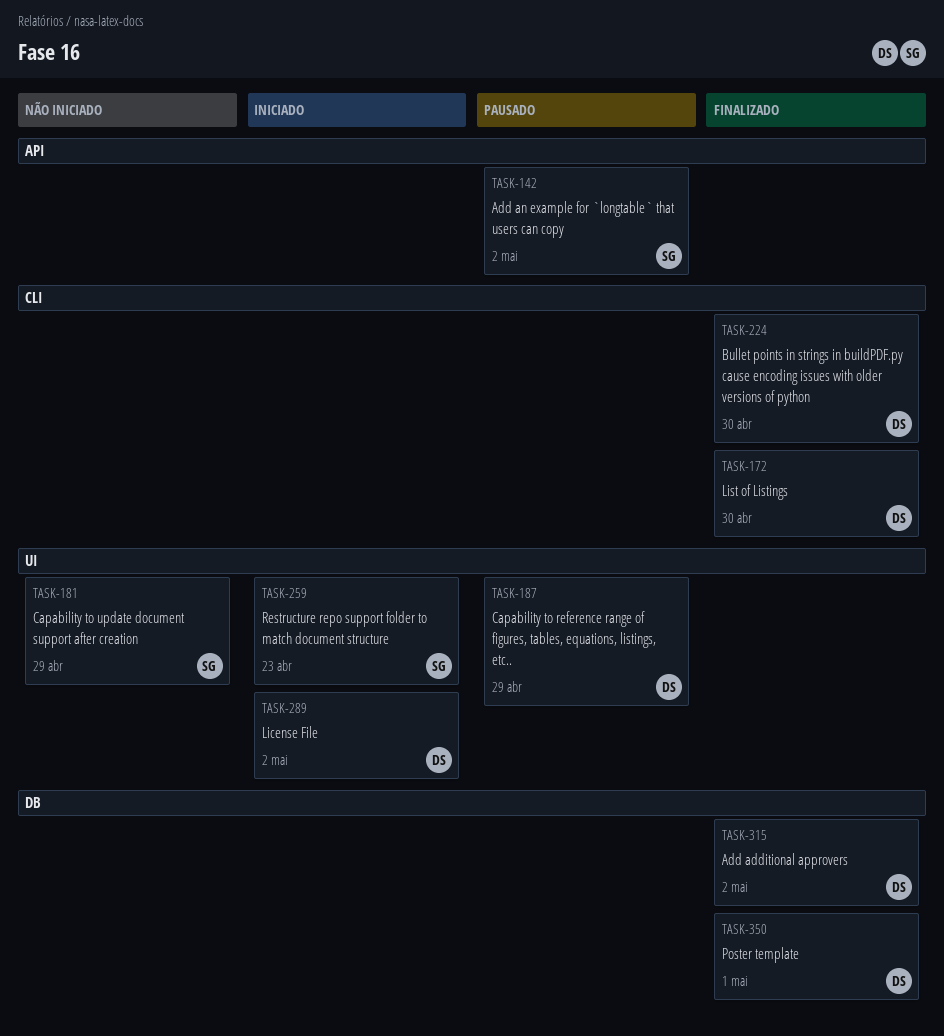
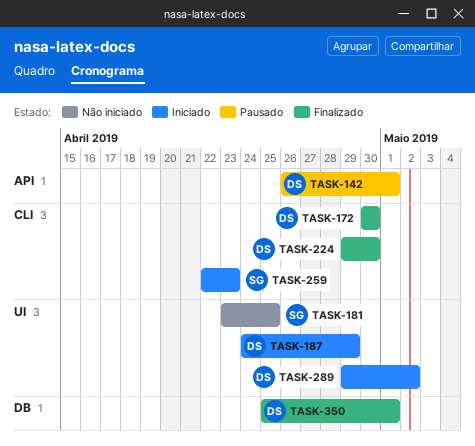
TASK-142, owner: SG -> DS
TASK-142, due: May 2 -> May 1
TASK-181, due: Apr 29 -> Apr 25
TASK-187, status: Pausado -> Iniciado
TASK-259, label: UI -> CLI
TASK-315: present -> none

